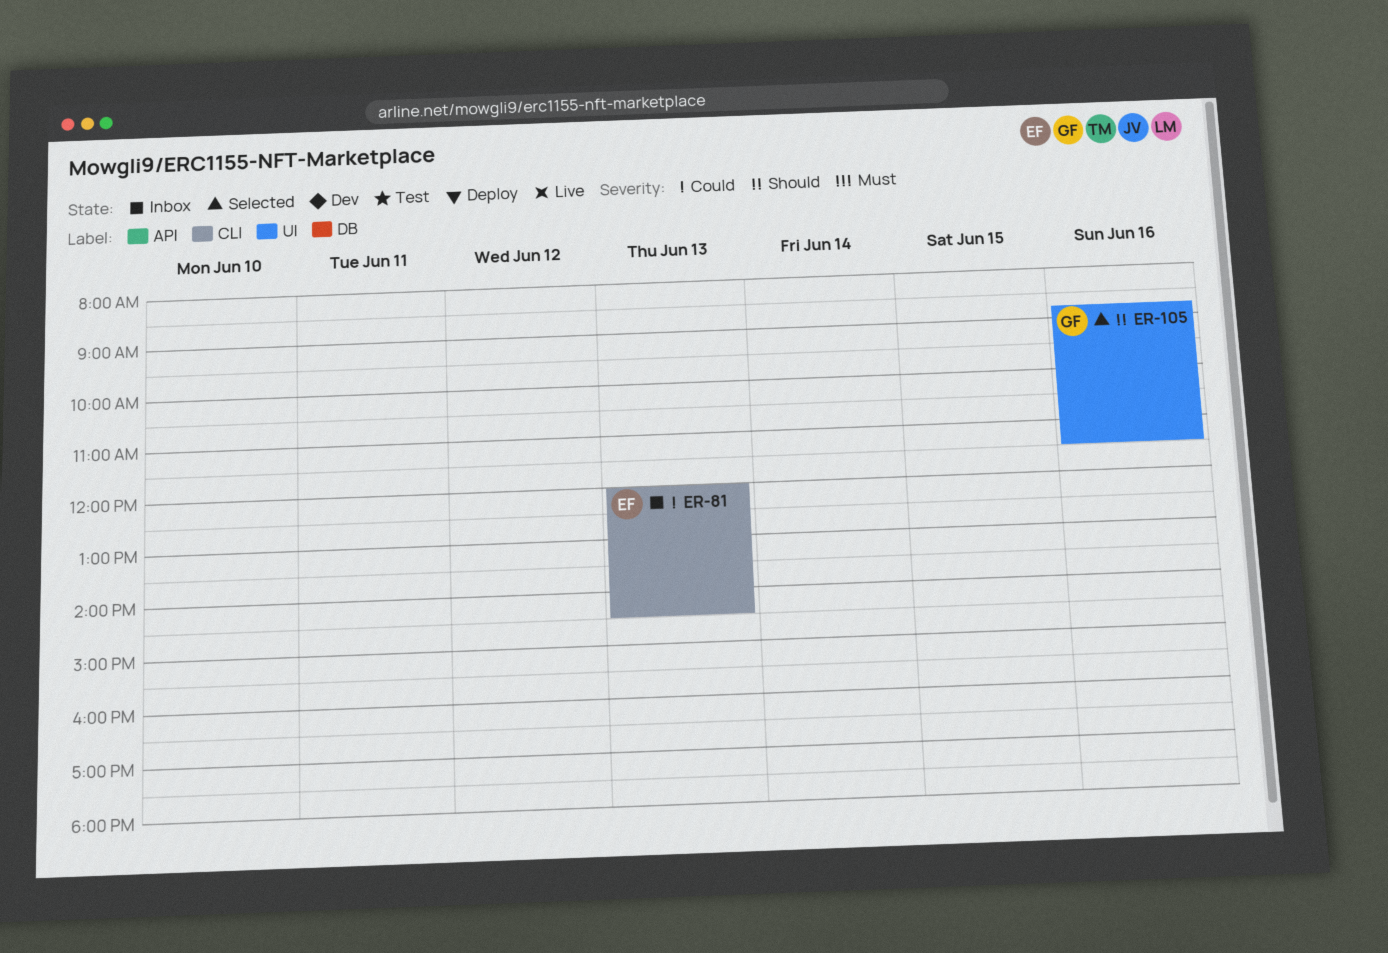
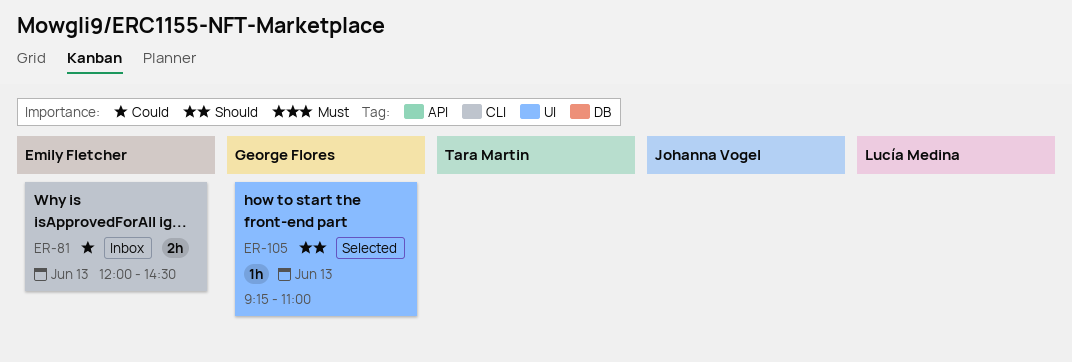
ER-105, day: Jun 16 -> Jun 13
ER-105, begins: 08:45 -> 09:15
ER-105, ends: 11:30 -> 11:00

